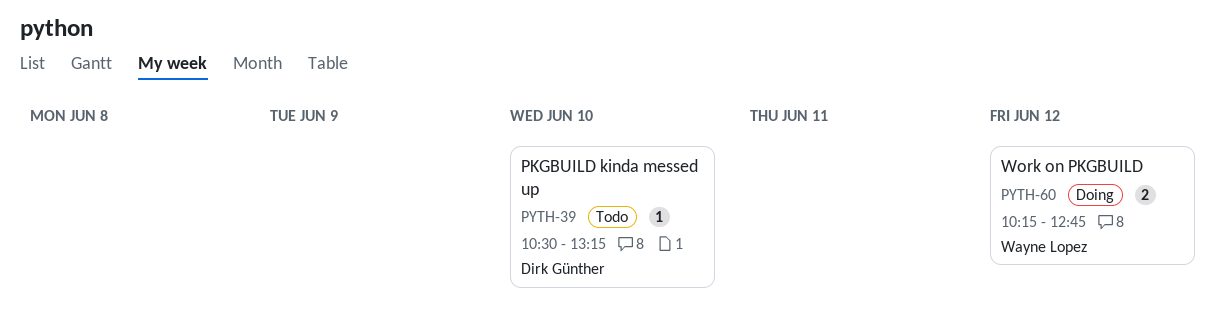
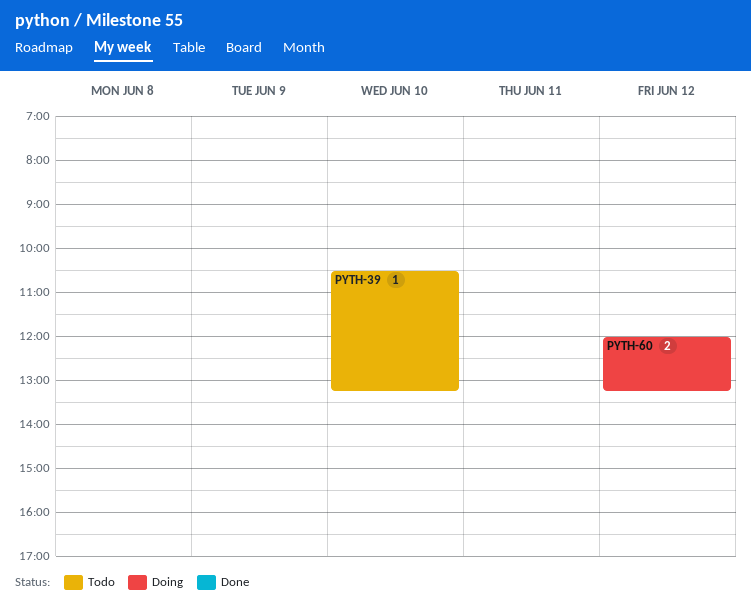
PYTH-60, begins: 10:15 -> 12:00
PYTH-60, ends: 12:45 -> 13:15

